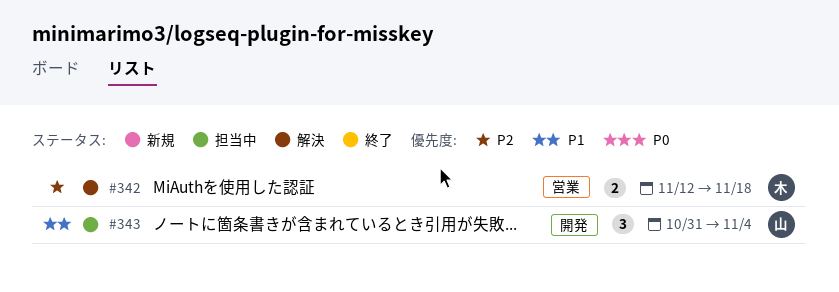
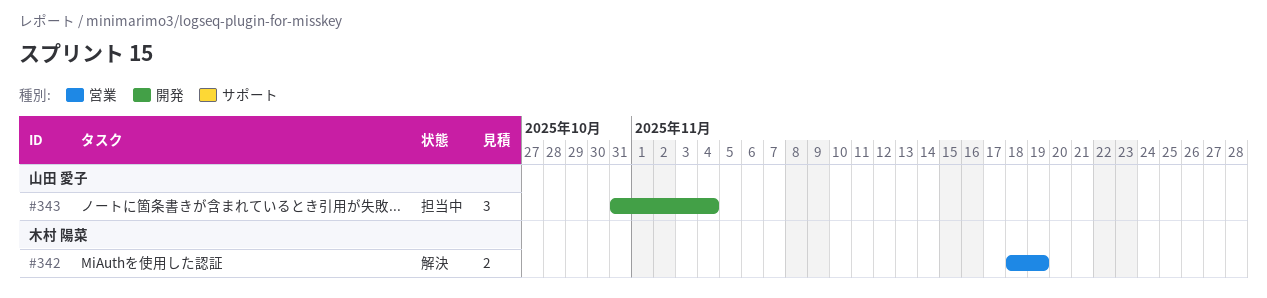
#342, start: Nov 12 -> Nov 18
#342, due: Nov 18 -> Nov 19

